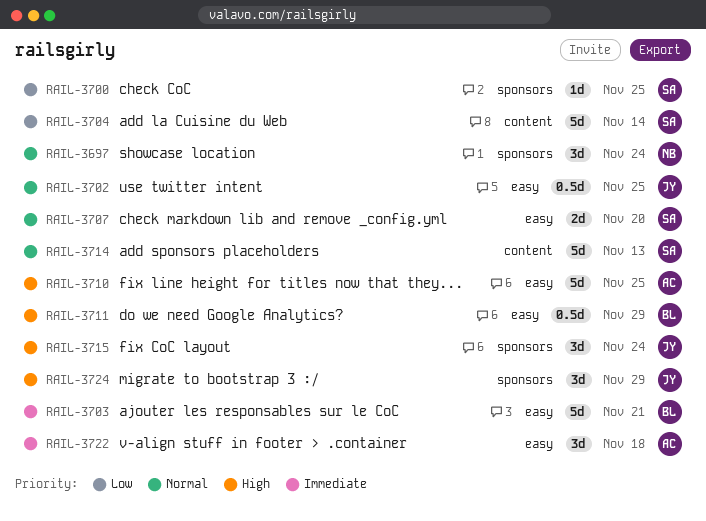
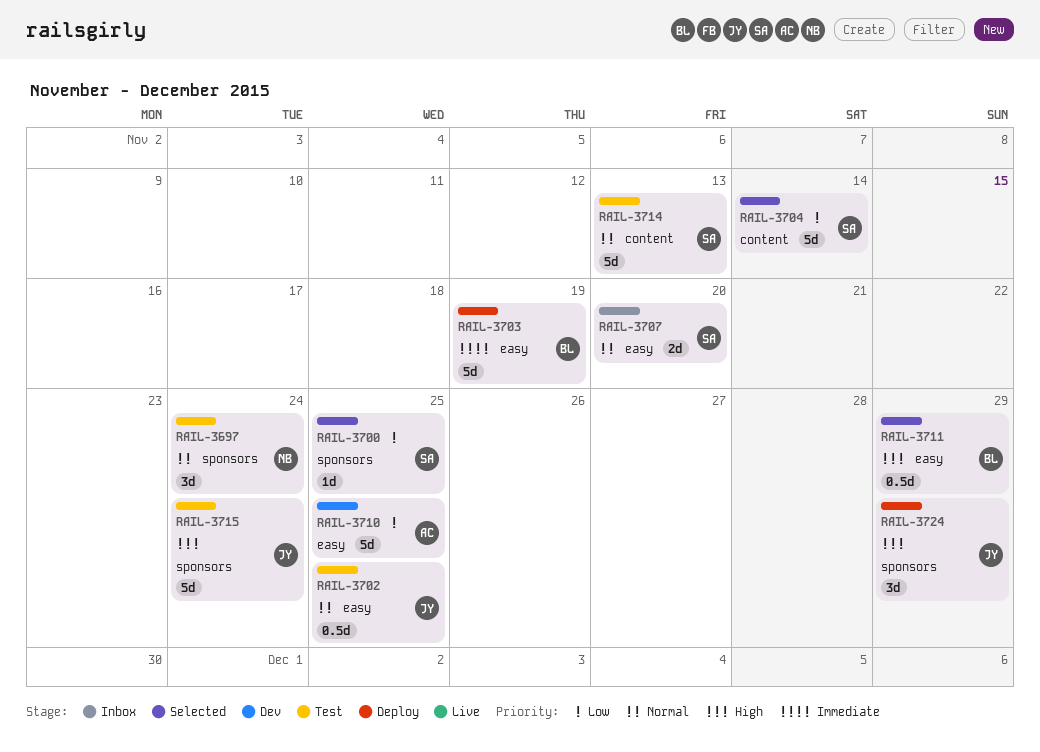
RAIL-3703, due: Nov 21 -> Nov 19
RAIL-3710, priority: High -> Low
RAIL-3715, estimate: 3d -> 5d
RAIL-3722: present -> none

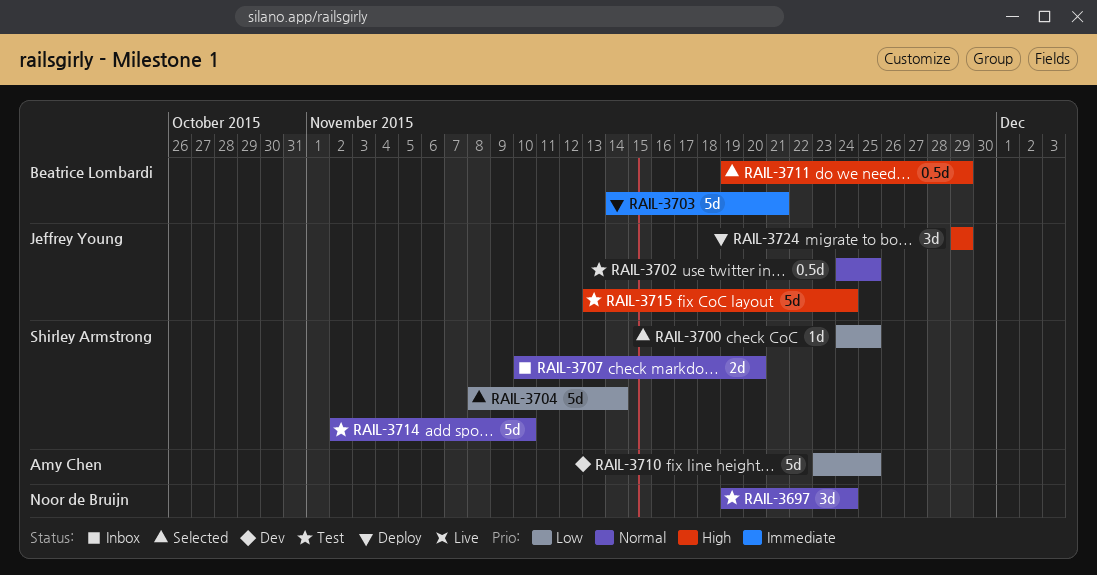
RAIL-3703, due: Nov 19 -> Nov 21
RAIL-3714, due: Nov 13 -> Nov 10

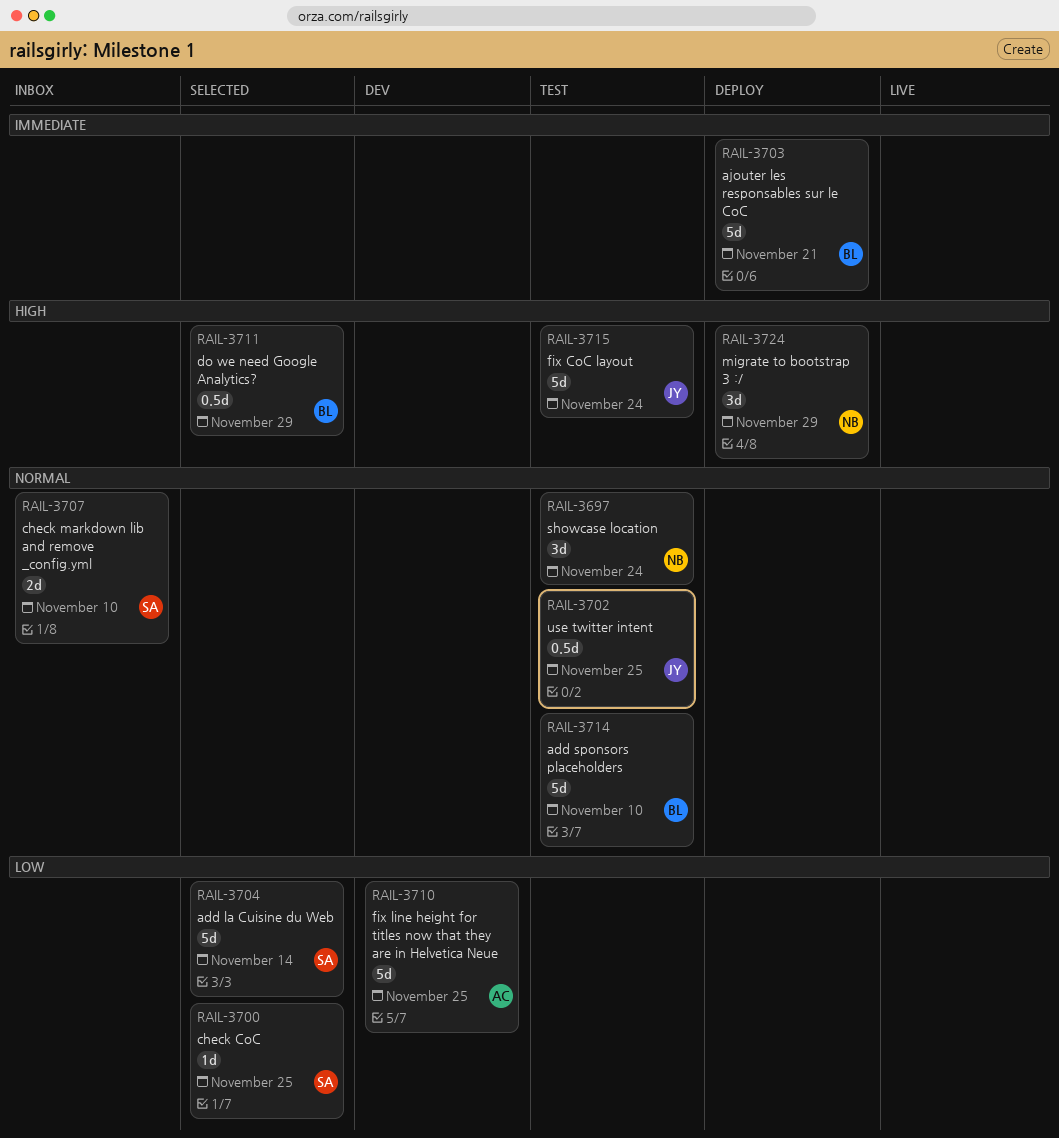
RAIL-3707, due: Nov 20 -> Nov 10
RAIL-3714, owner: Shirley Armstrong -> Beatrice Lombardi
RAIL-3724, owner: Jeffrey Young -> Noor de Bruijn

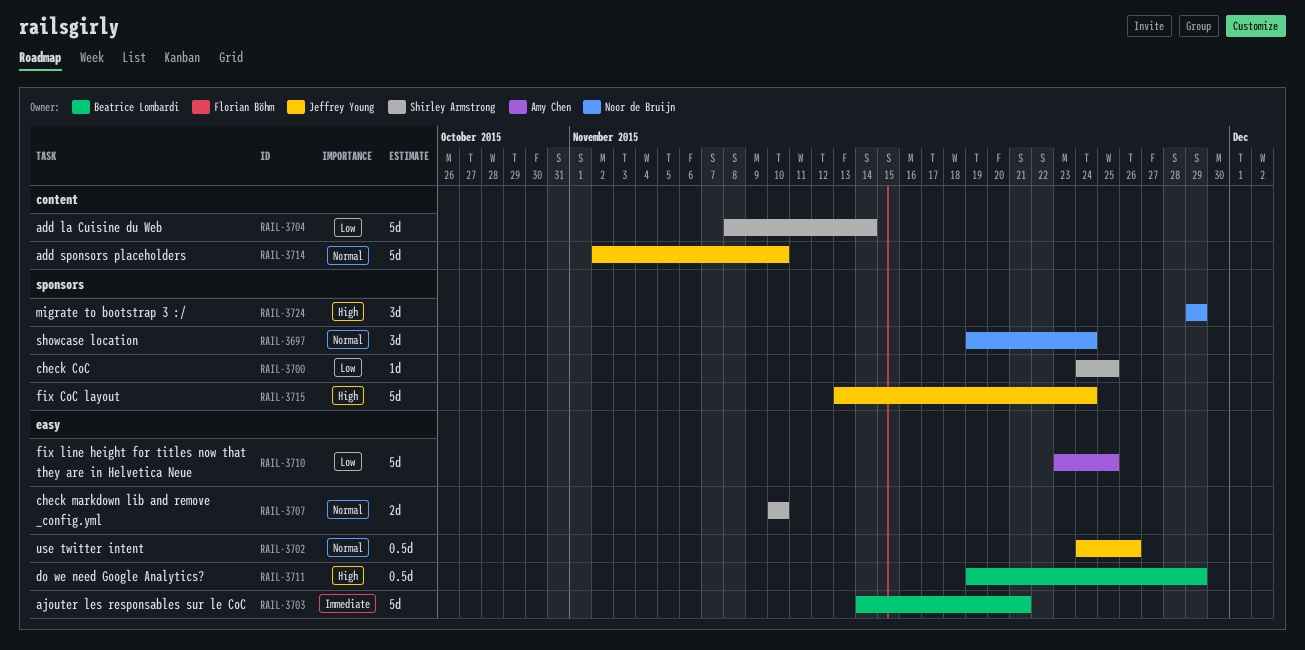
RAIL-3702, due: Nov 25 -> Nov 26
RAIL-3714, owner: Beatrice Lombardi -> Jeffrey Young

